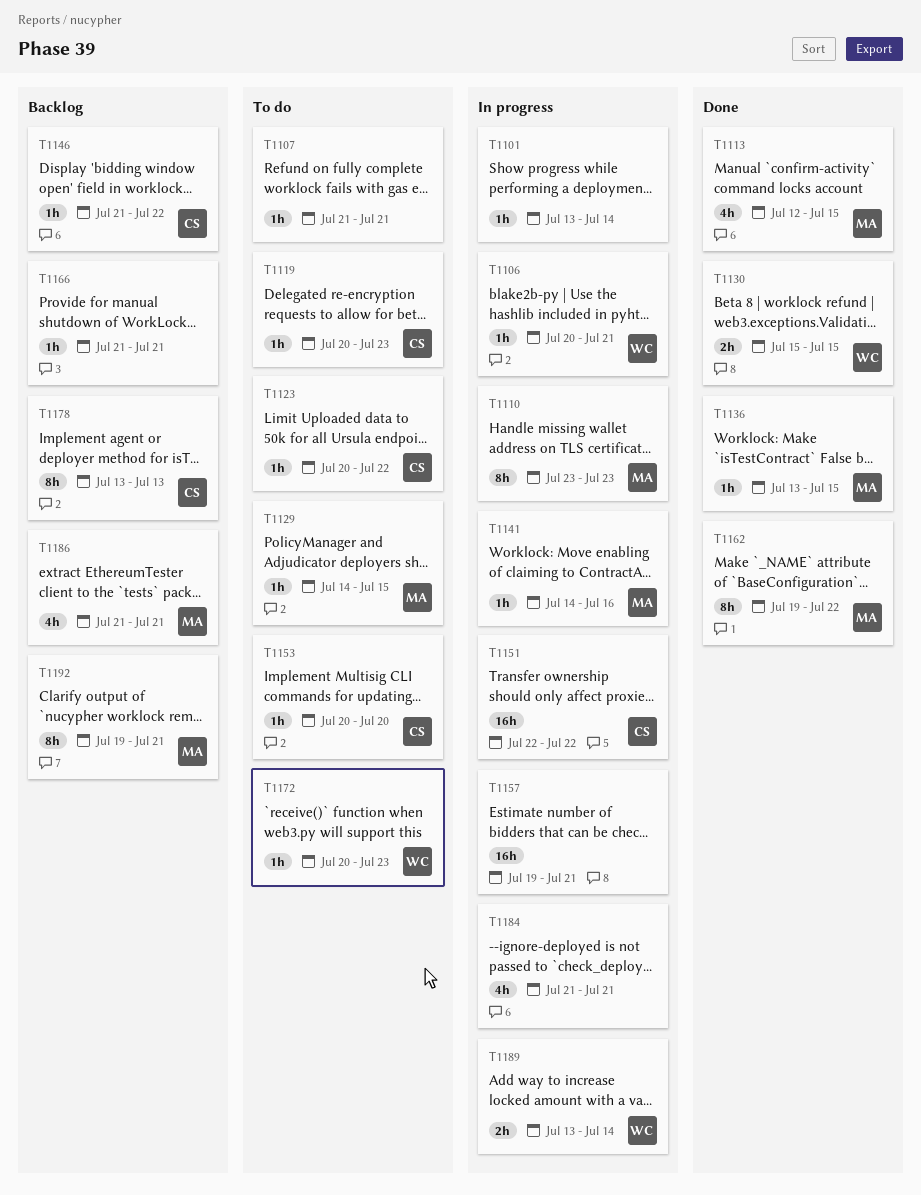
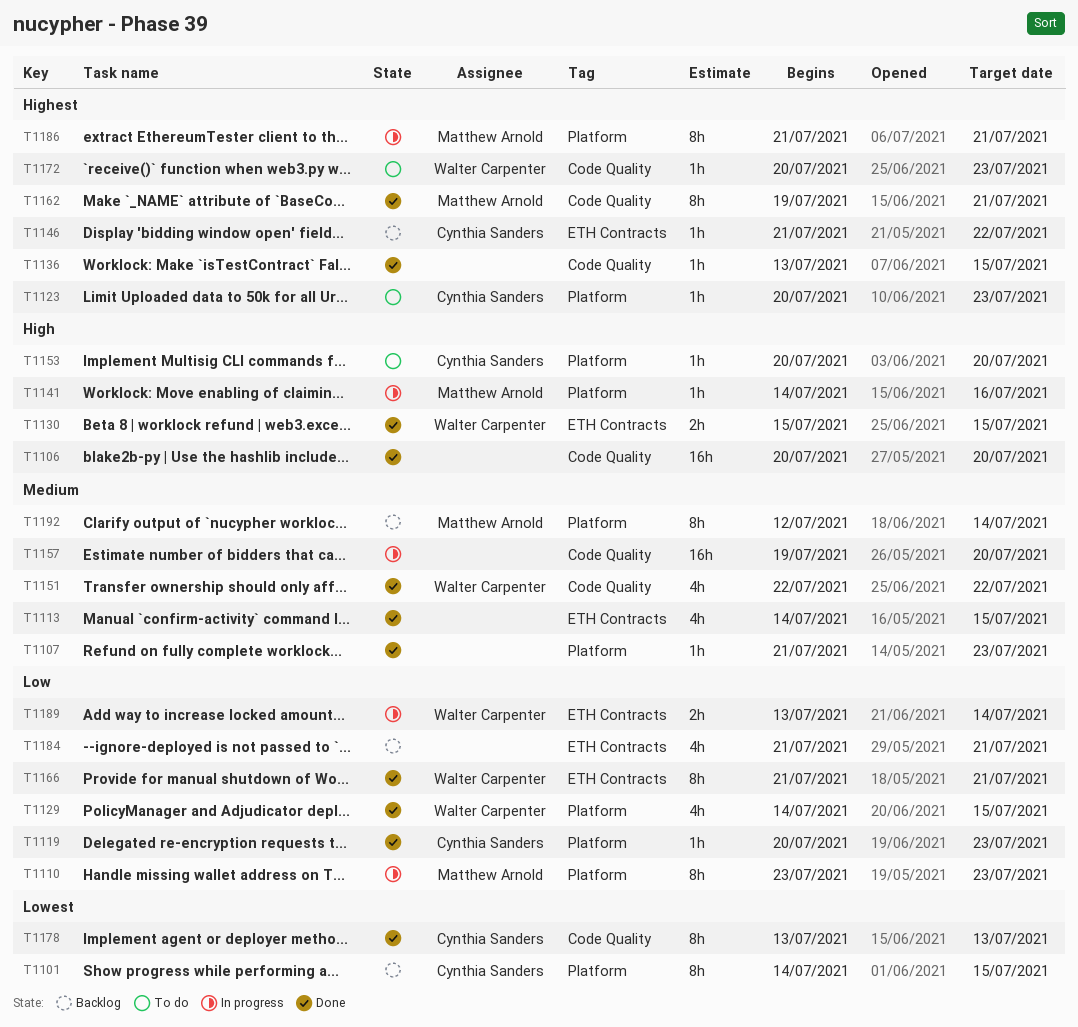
T1101, status: In progress -> Backlog
T1101, owner: none -> Cynthia Sanders
T1101, estimate: 1h -> 8h
T1101, start: Jul 13 -> Jul 14
T1101, due: Jul 14 -> Jul 15
T1106, status: In progress -> Done
T1106, owner: Walter Carpenter -> none
T1106, estimate: 1h -> 16h
T1106, due: Jul 21 -> Jul 20
T1107, status: To do -> Done
T1107, due: Jul 21 -> Jul 23
T1113, owner: Matthew Arnold -> none
T1113, start: Jul 12 -> Jul 14
T1119, status: To do -> Done
T1123, due: Jul 22 -> Jul 23
T1129, status: To do -> Done
T1129, owner: Matthew Arnold -> Walter Carpenter
T1129, estimate: 1h -> 4h
T1136, owner: Matthew Arnold -> none
T1151, status: In progress -> Done
T1151, owner: Cynthia Sanders -> Walter Carpenter
T1151, estimate: 16h -> 4h
T1157, due: Jul 21 -> Jul 20
T1162, due: Jul 22 -> Jul 21
T1166, status: Backlog -> Done
T1166, owner: none -> Walter Carpenter
T1166, estimate: 1h -> 8h
T1178, status: Backlog -> Done
T1184, status: In progress -> Backlog
T1186, status: Backlog -> In progress
T1186, estimate: 4h -> 8h
T1192, start: Jul 19 -> Jul 12
T1192, due: Jul 21 -> Jul 14

